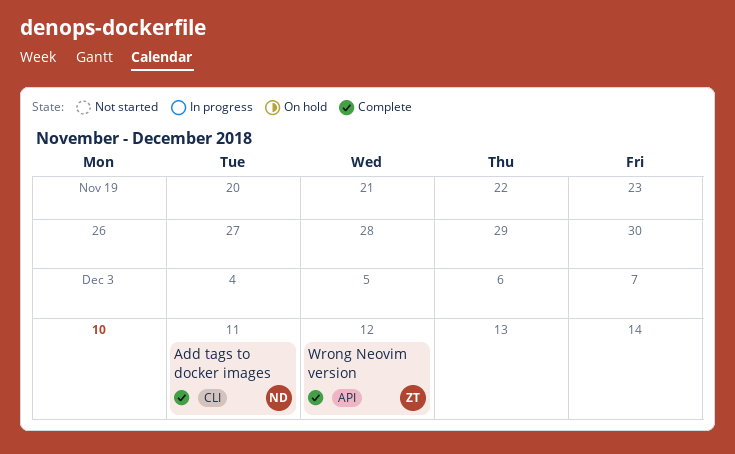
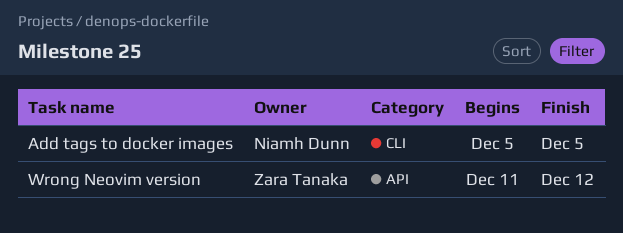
Add tags to docker images, due: Dec 11 -> Dec 5

